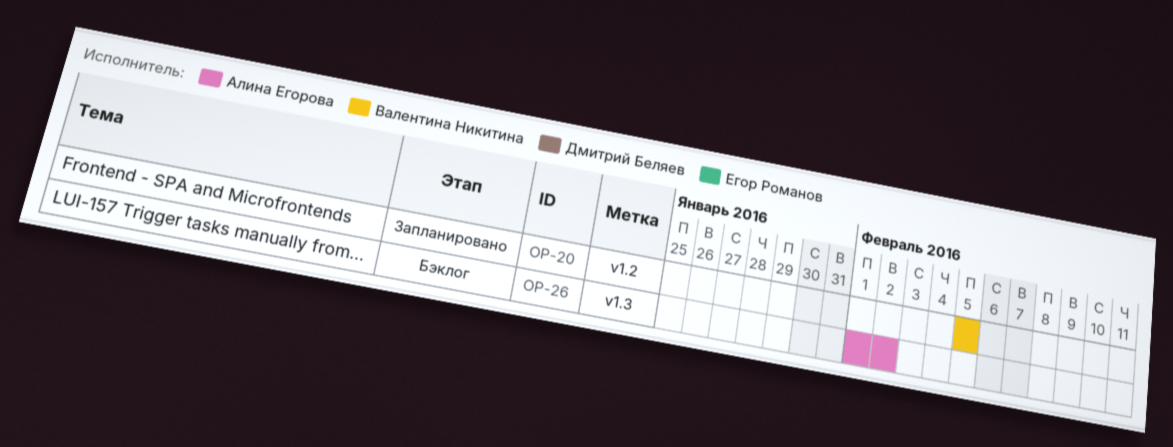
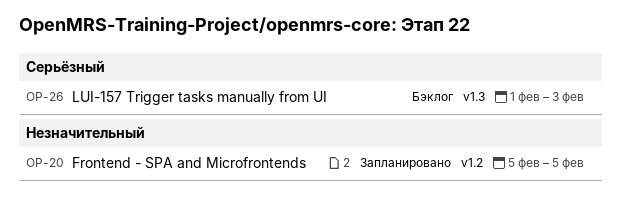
OP-26, due: Feb 2 -> Feb 3

